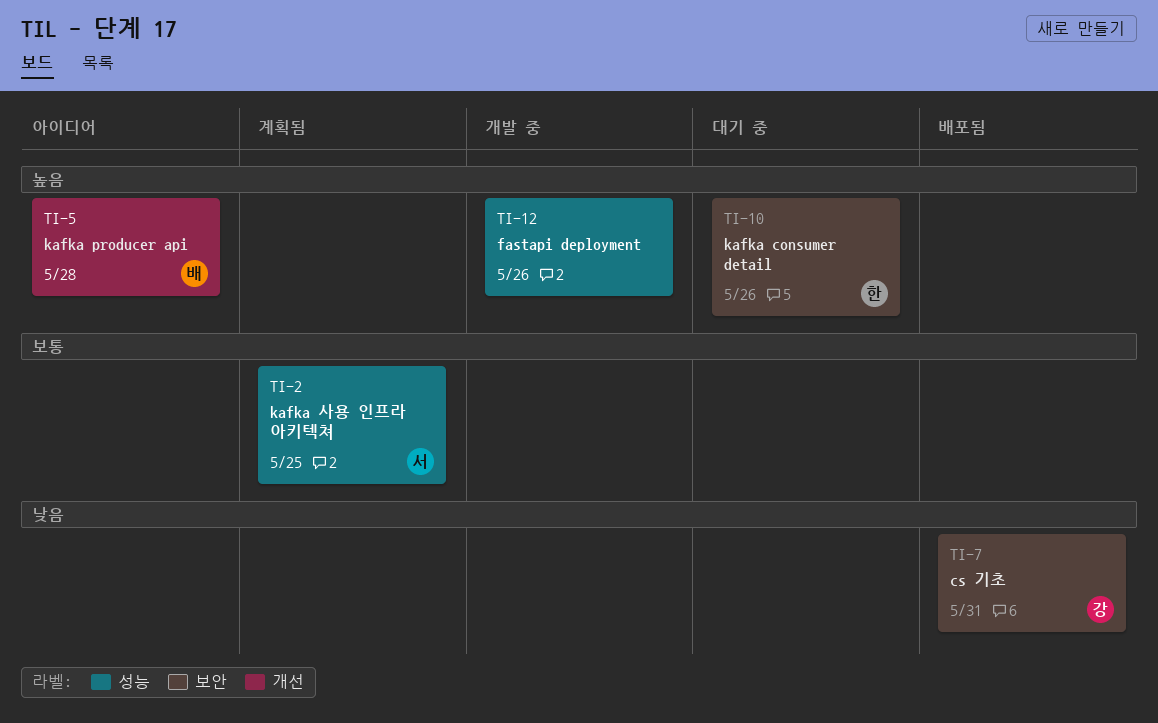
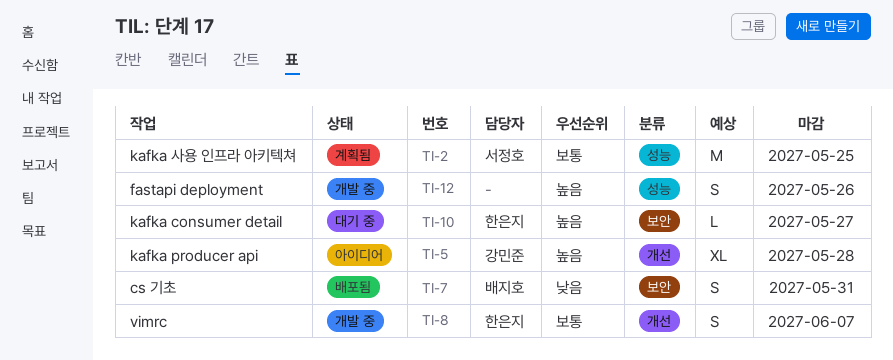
TI-5, owner: 배지호 -> 강민준
TI-7, owner: 강민준 -> 배지호
TI-8: none -> present
TI-10, due: May 26 -> May 27

